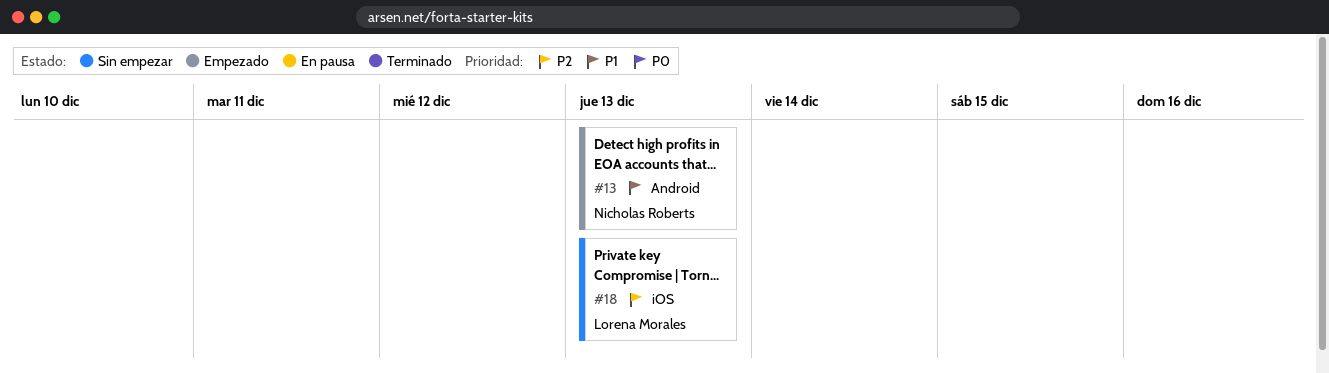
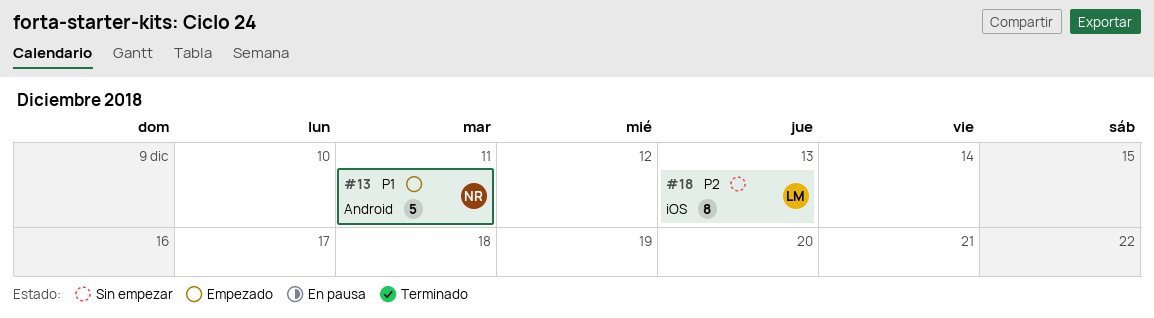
#13, due: Dec 13 -> Dec 11

